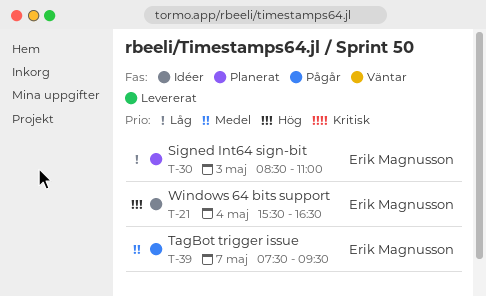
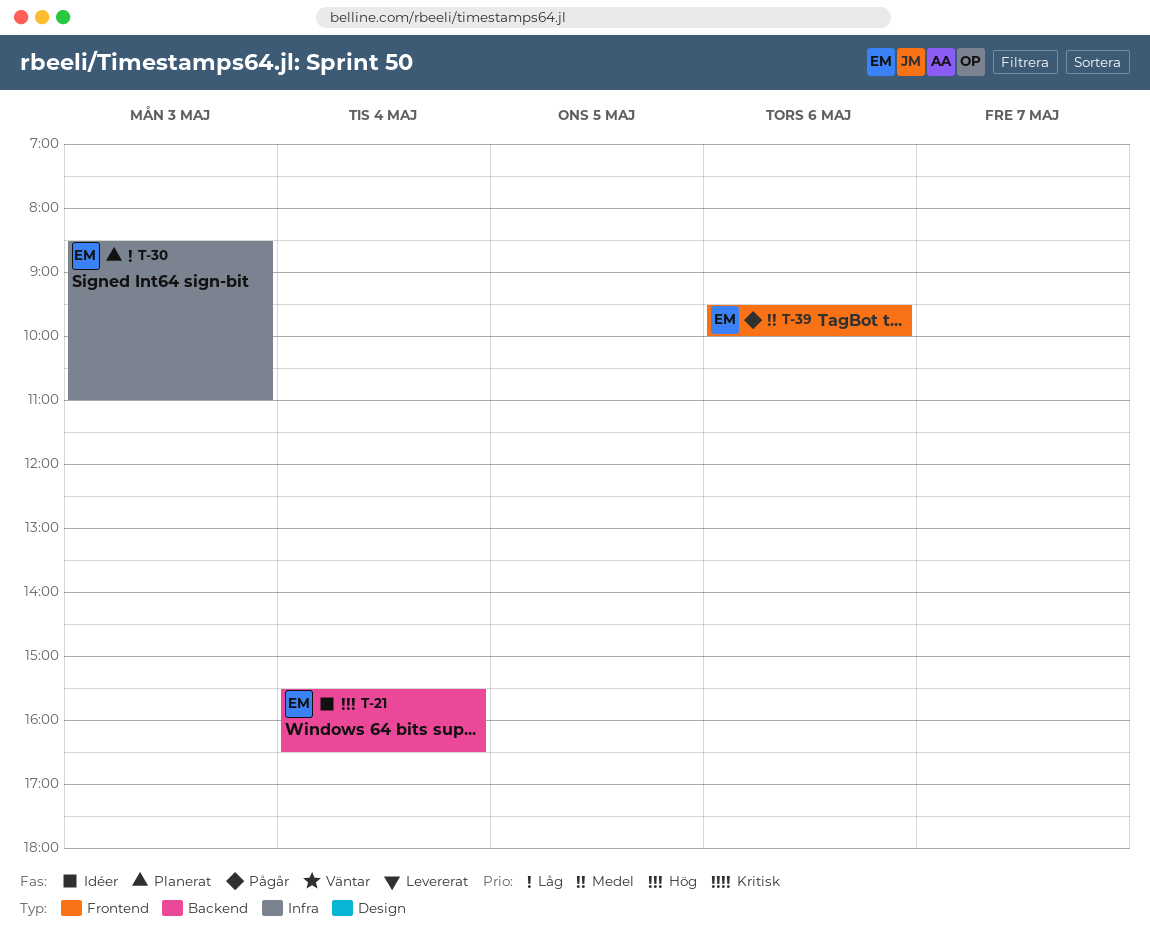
T-39, day: May 7 -> May 6
T-39, begins: 07:30 -> 09:30
T-39, ends: 09:30 -> 10:00

